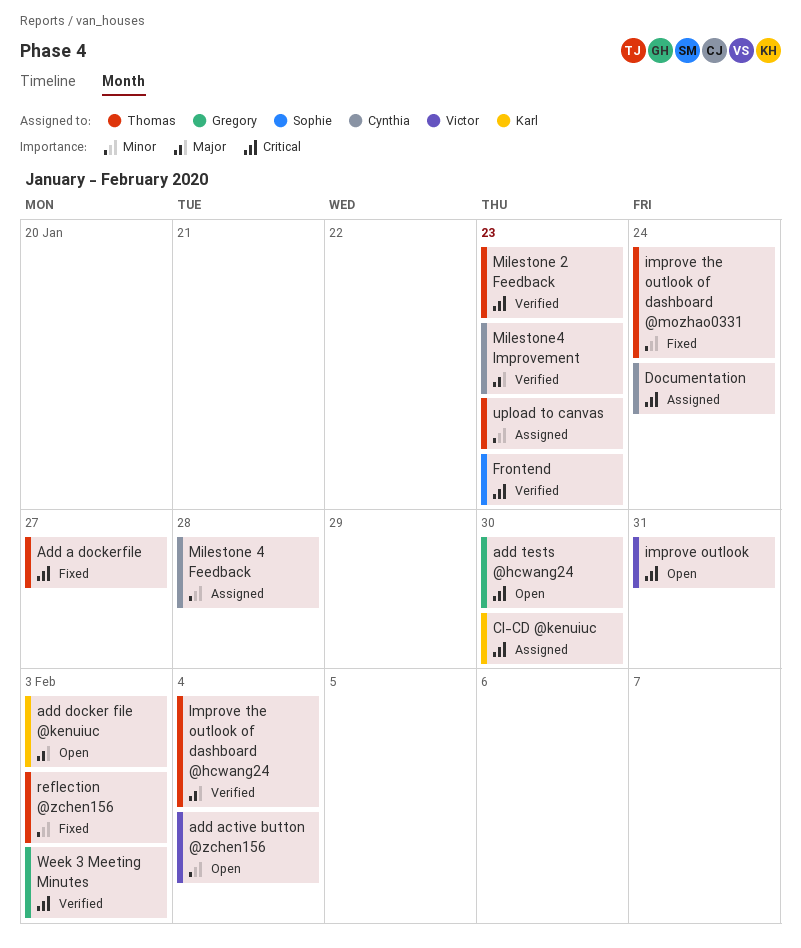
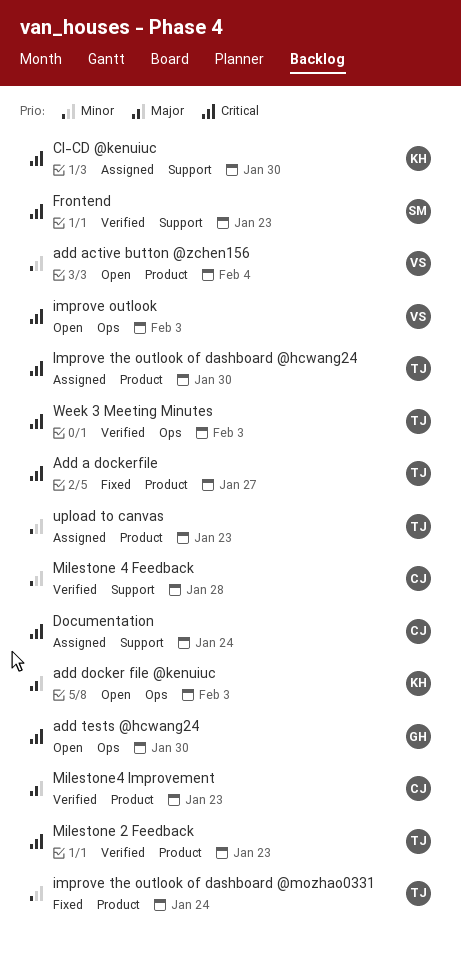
improve outlook, due: Jan 31 -> Feb 3
Improve the outlook of dashboard @hcwang24, status: Verified -> Assigned
Improve the outlook of dashboard @hcwang24, priority: Major -> Critical
Improve the outlook of dashboard @hcwang24, due: Feb 4 -> Jan 30
Milestone 4 Feedback, status: Assigned -> Verified
reflection @zchen156: present -> none
Week 3 Meeting Minutes, owner: Gregory -> Thomas

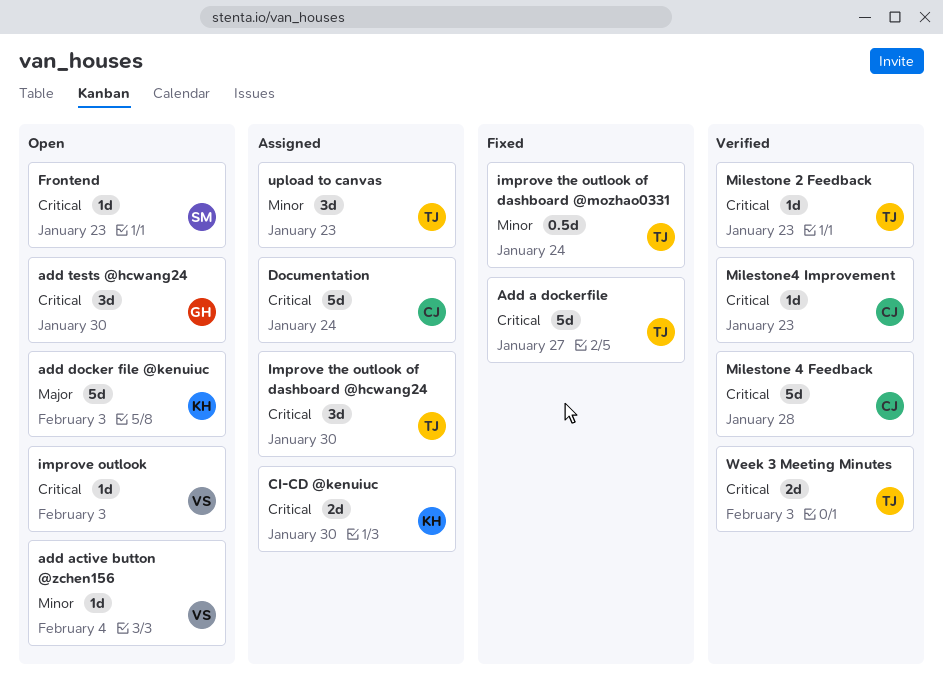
Frontend, status: Verified -> Open
Milestone 4 Feedback, priority: Minor -> Critical
Milestone4 Improvement, priority: Major -> Critical

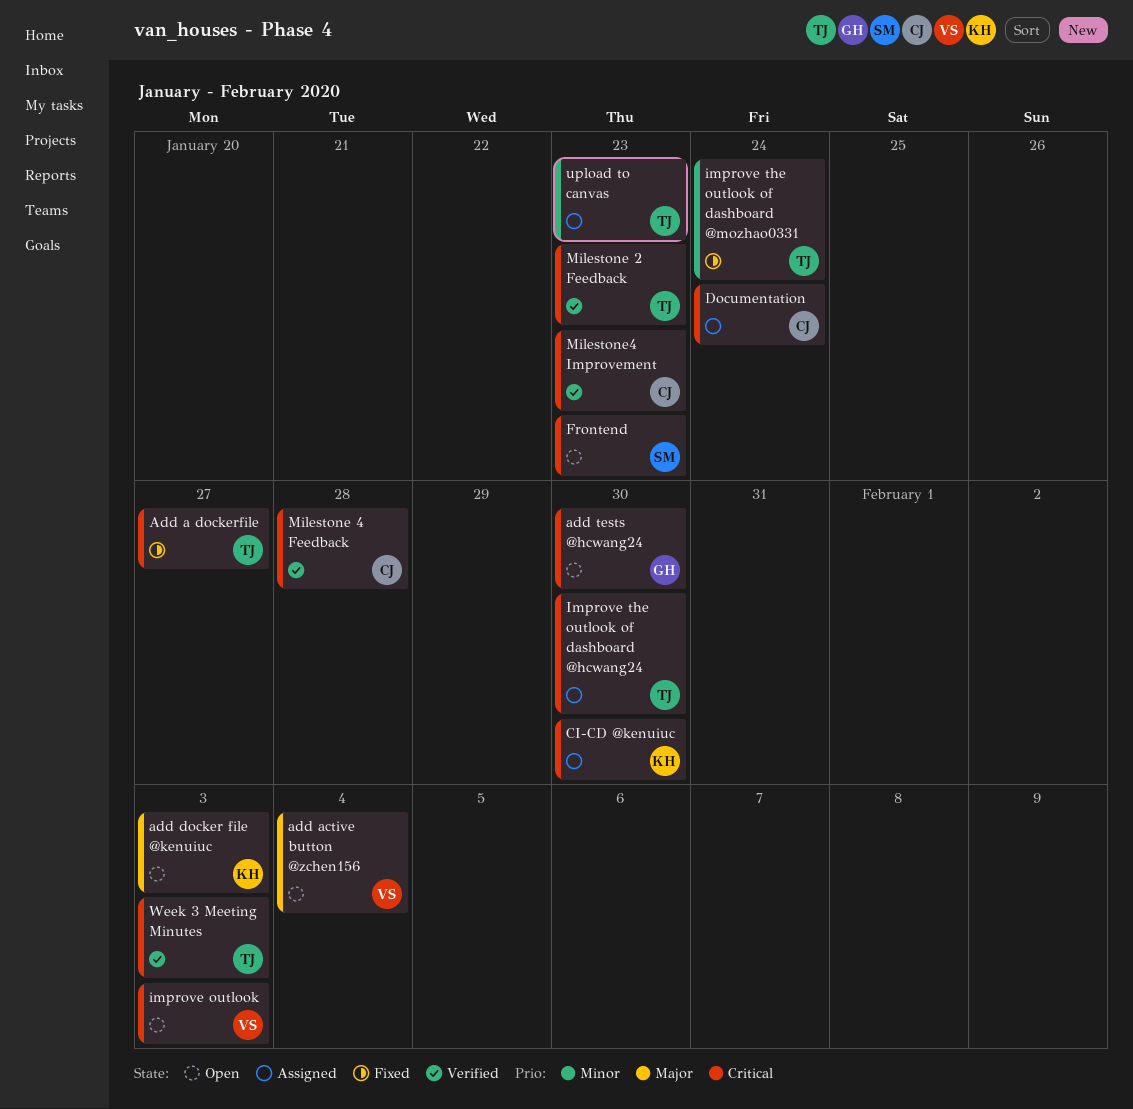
add active button @zchen156, priority: Minor -> Major

